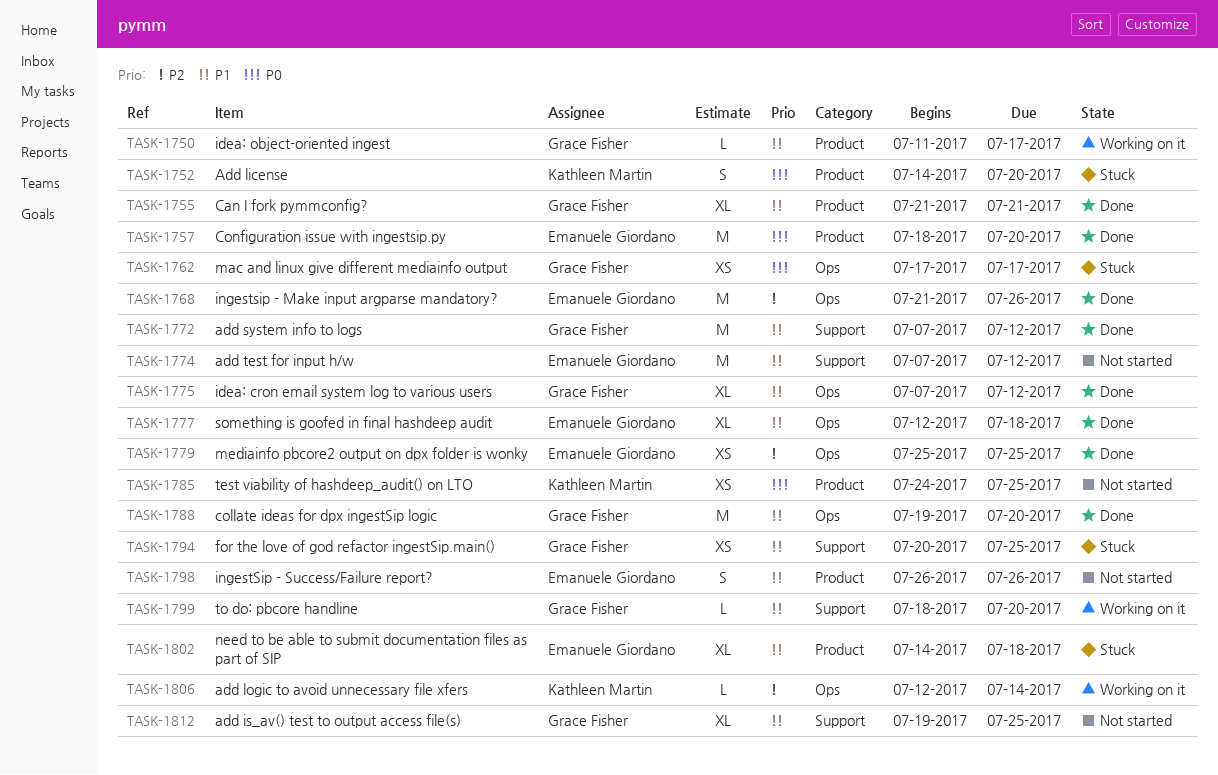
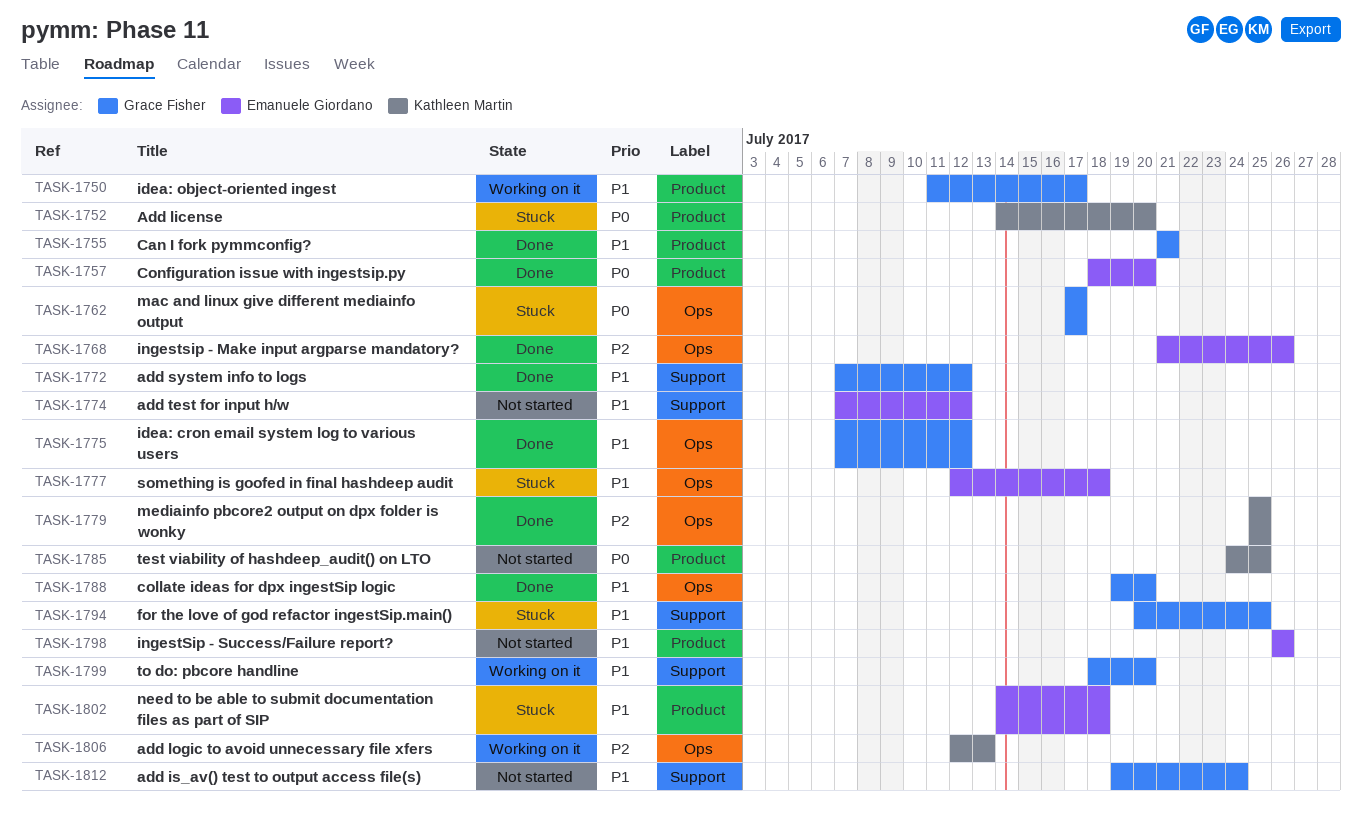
TASK-1777, status: Done -> Stuck
TASK-1779, owner: Emanuele Giordano -> Kathleen Martin
TASK-1806, due: Jul 14 -> Jul 13
TASK-1812, due: Jul 25 -> Jul 24

